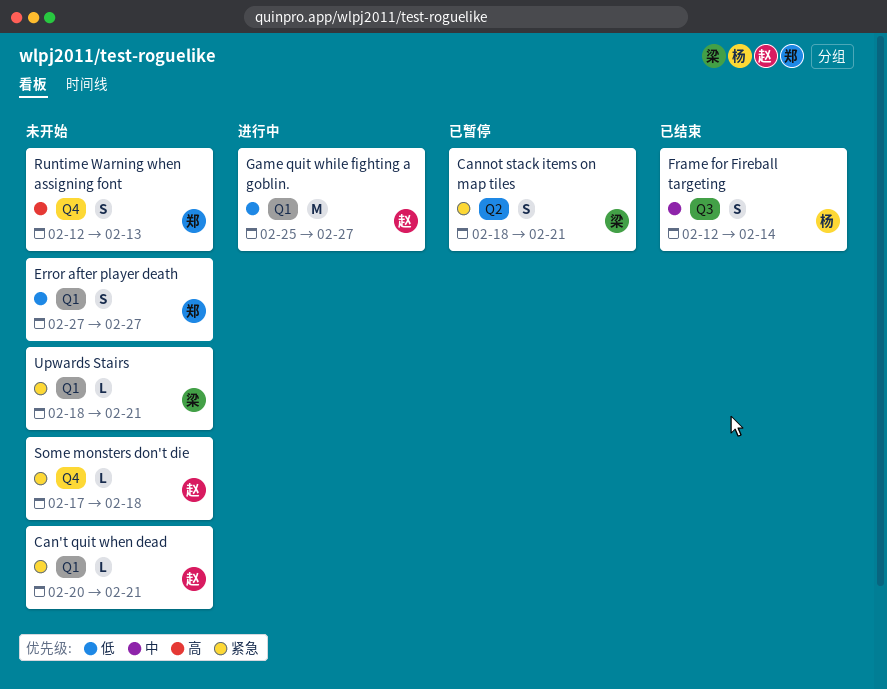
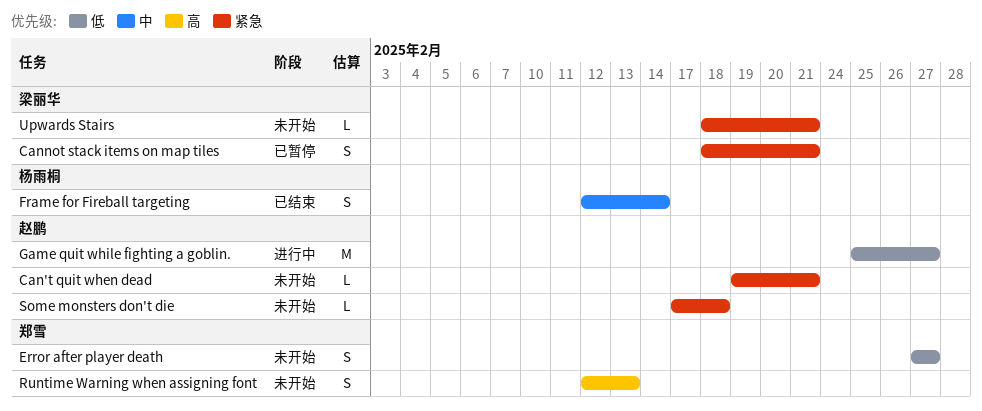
Can't quit when dead, start: Feb 20 -> Feb 19

